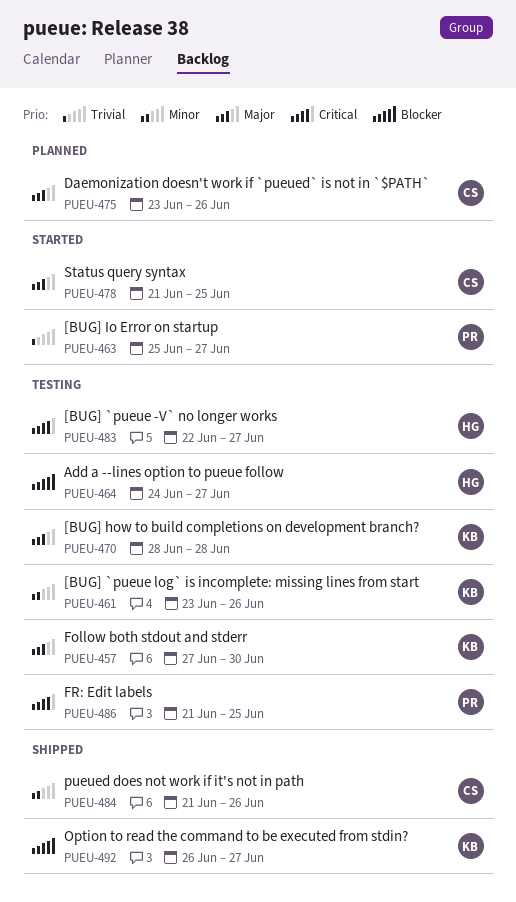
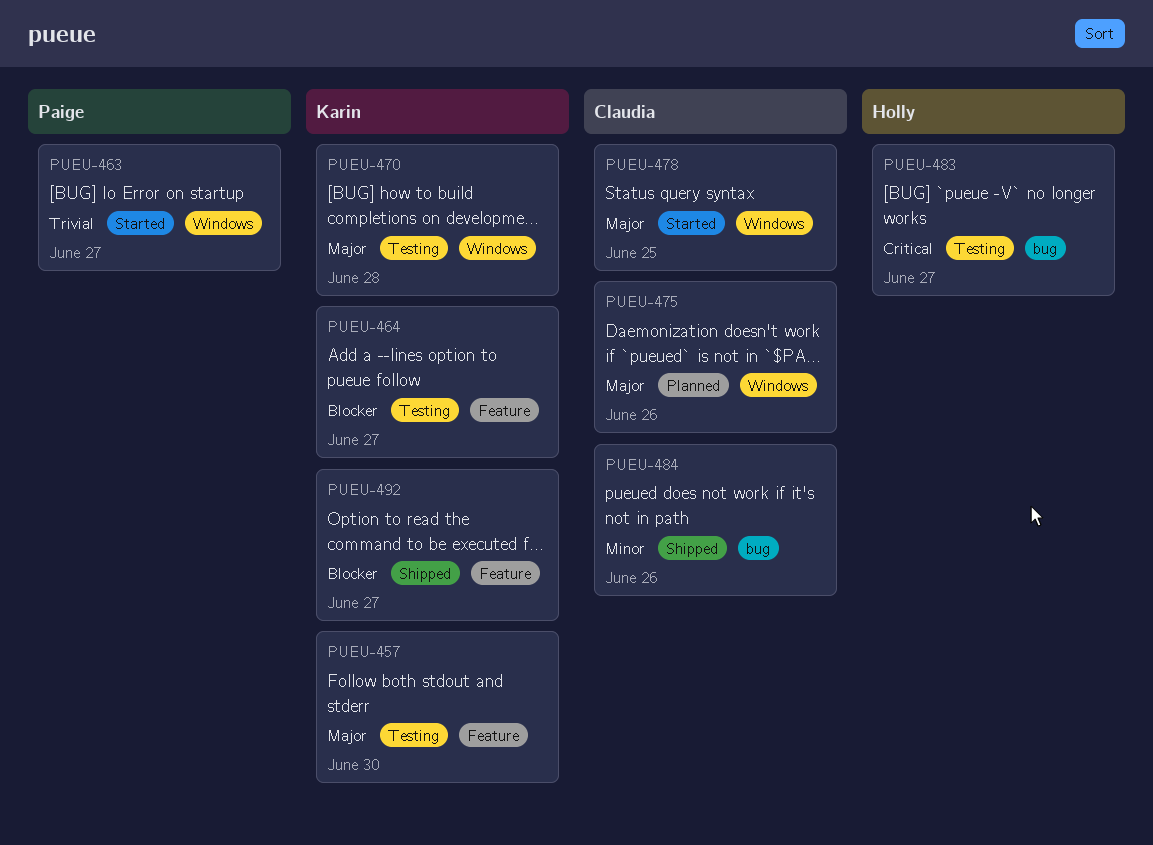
PUEU-461: present -> none
PUEU-464, owner: Holly -> Karin
PUEU-486: present -> none

